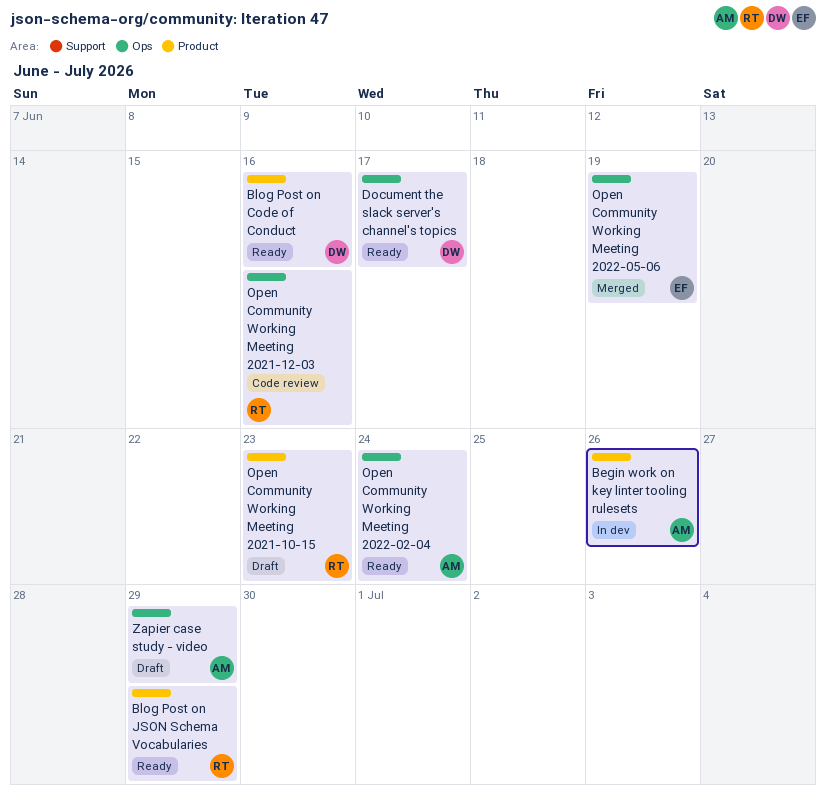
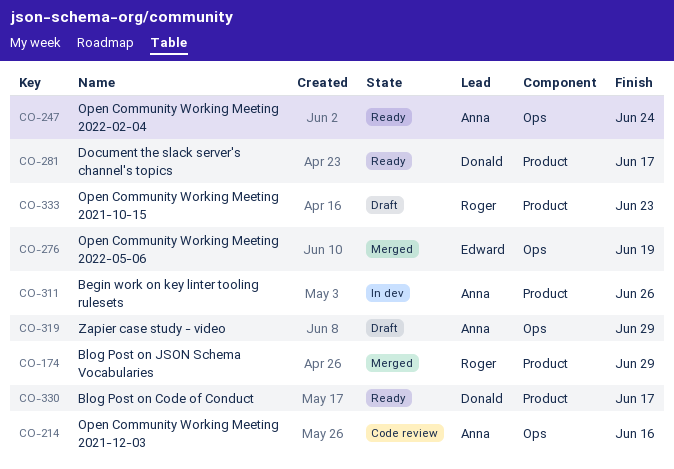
Blog Post on Code of Conduct, due: Jun 16 -> Jun 17
Blog Post on JSON Schema Vocabularies, status: Ready -> Merged
Document the slack server's channel's topics, label: Ops -> Product
Open Community Working Meeting 2021-12-03, owner: Roger -> Anna

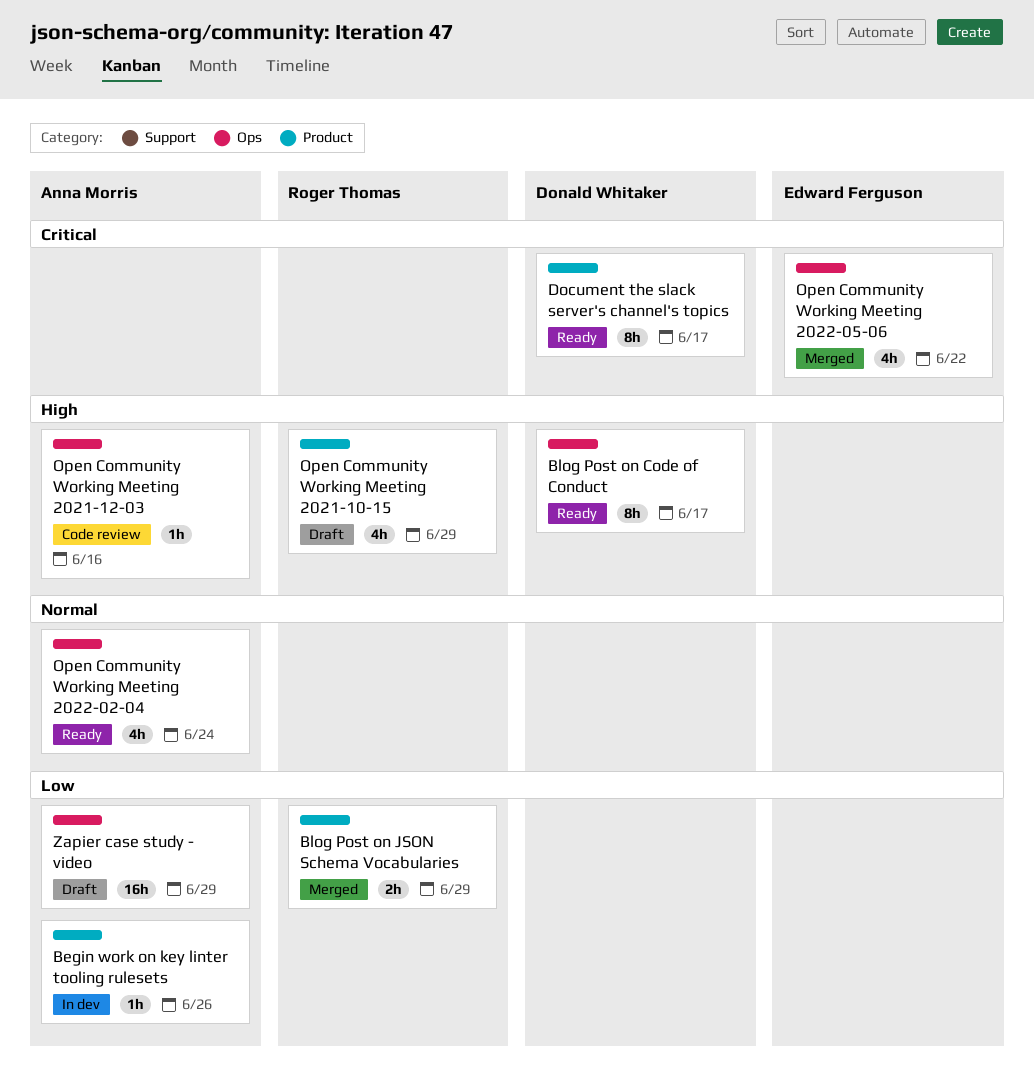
Blog Post on Code of Conduct, label: Product -> Ops
Open Community Working Meeting 2021-10-15, due: Jun 23 -> Jun 29
Open Community Working Meeting 2022-05-06, due: Jun 19 -> Jun 22

